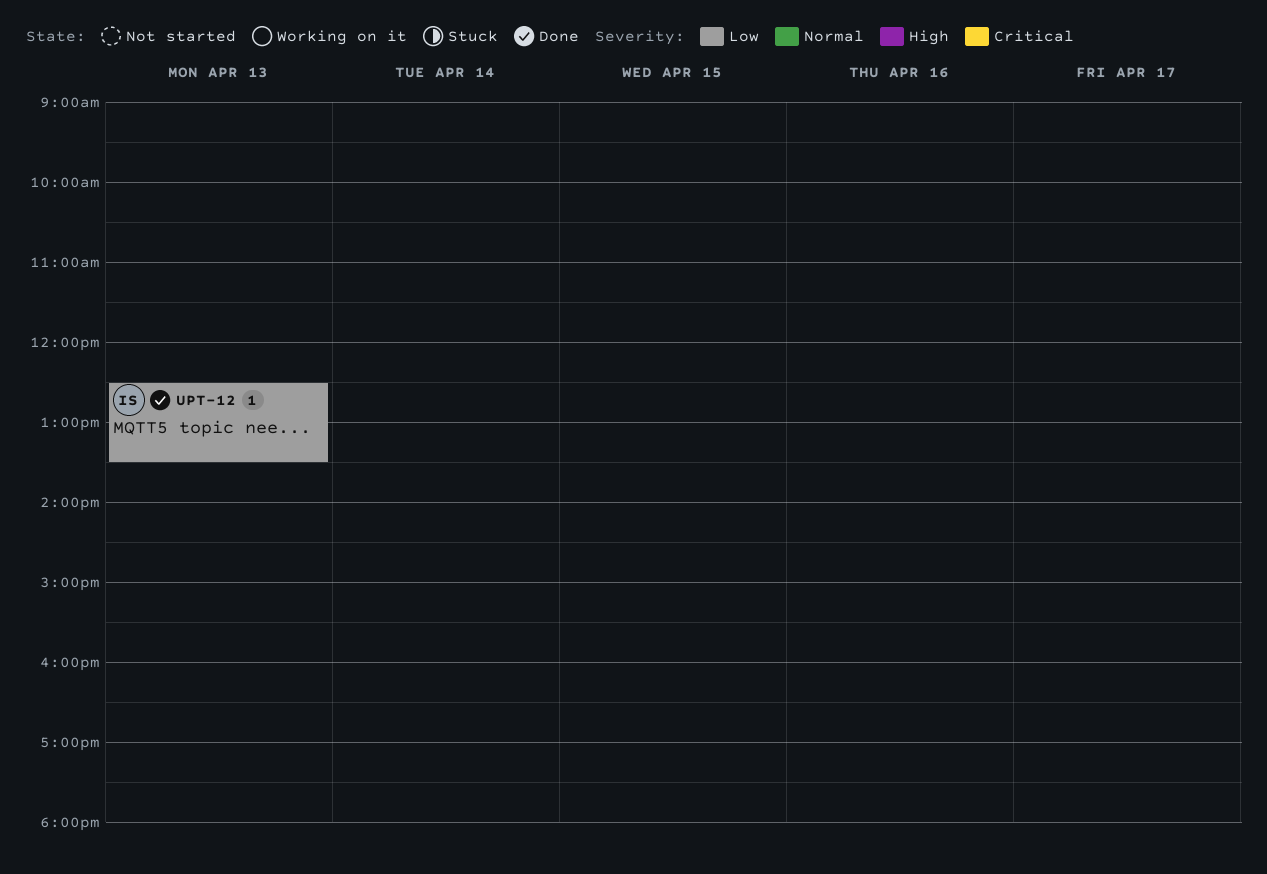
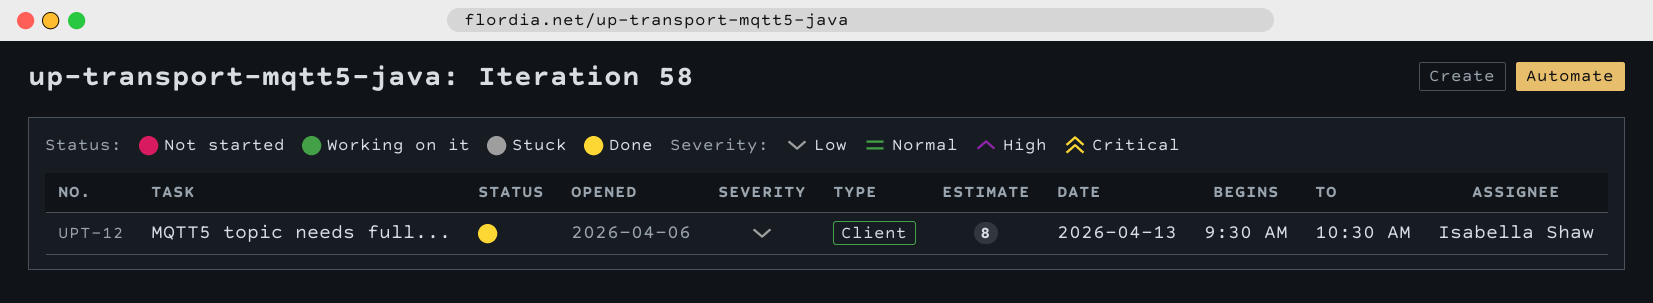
UPT-12, estimate: 1 -> 8
UPT-12, begins: 12:30 -> 09:30
UPT-12, ends: 13:30 -> 10:30

